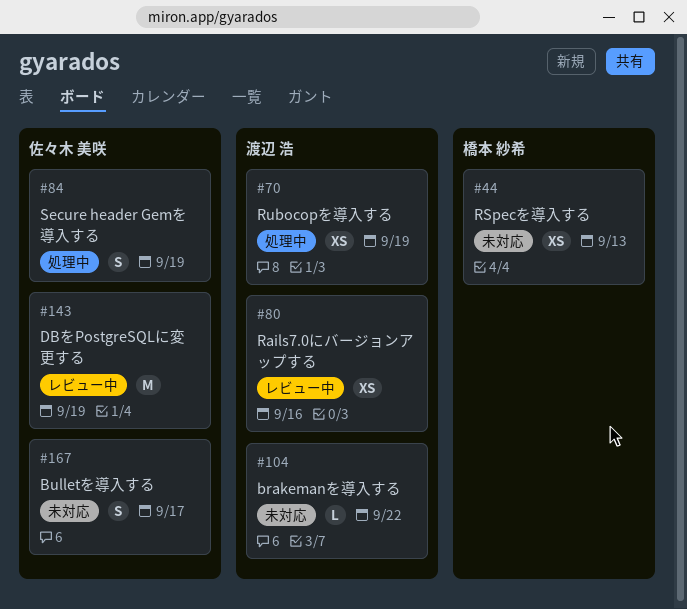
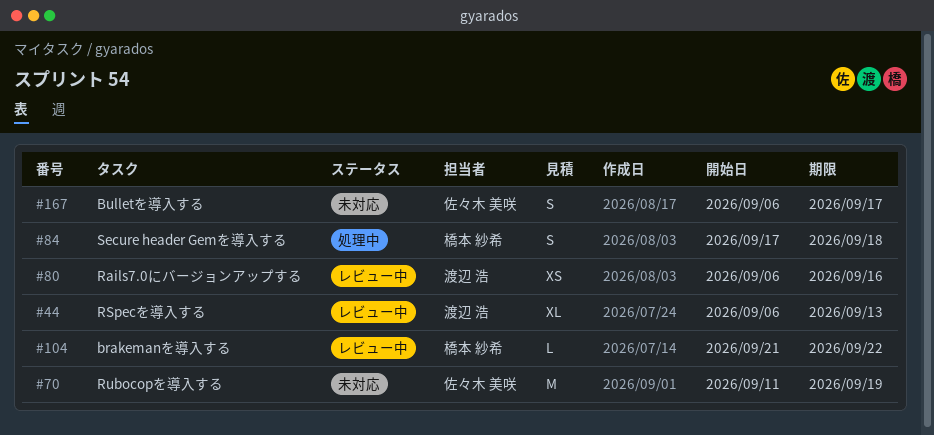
#44, status: 未対応 -> レビュー中
#44, owner: 橋本 紗希 -> 渡辺 浩
#44, estimate: XS -> XL
#70, status: 処理中 -> 未対応
#70, owner: 渡辺 浩 -> 佐々木 美咲
#70, estimate: XS -> M
#84, owner: 佐々木 美咲 -> 橋本 紗希
#84, due: Sep 19 -> Sep 18
#104, status: 未対応 -> レビュー中
#104, owner: 渡辺 浩 -> 橋本 紗希
#143: present -> none

